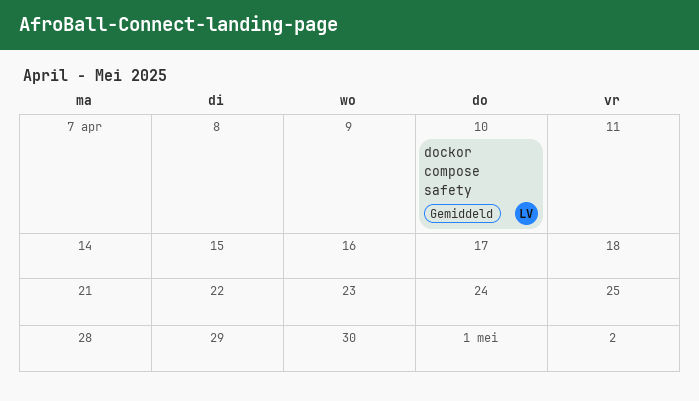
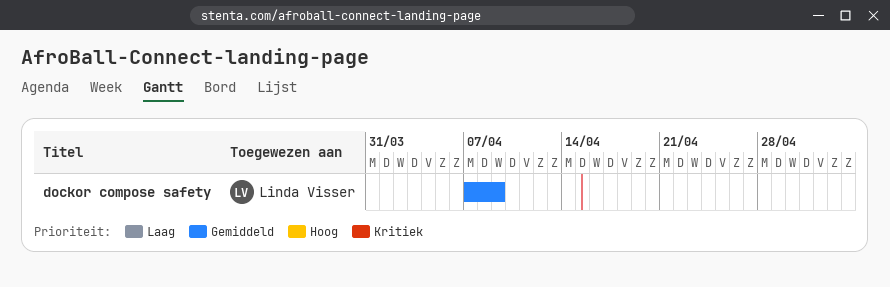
dockor compose safety, due: Apr 10 -> Apr 9

